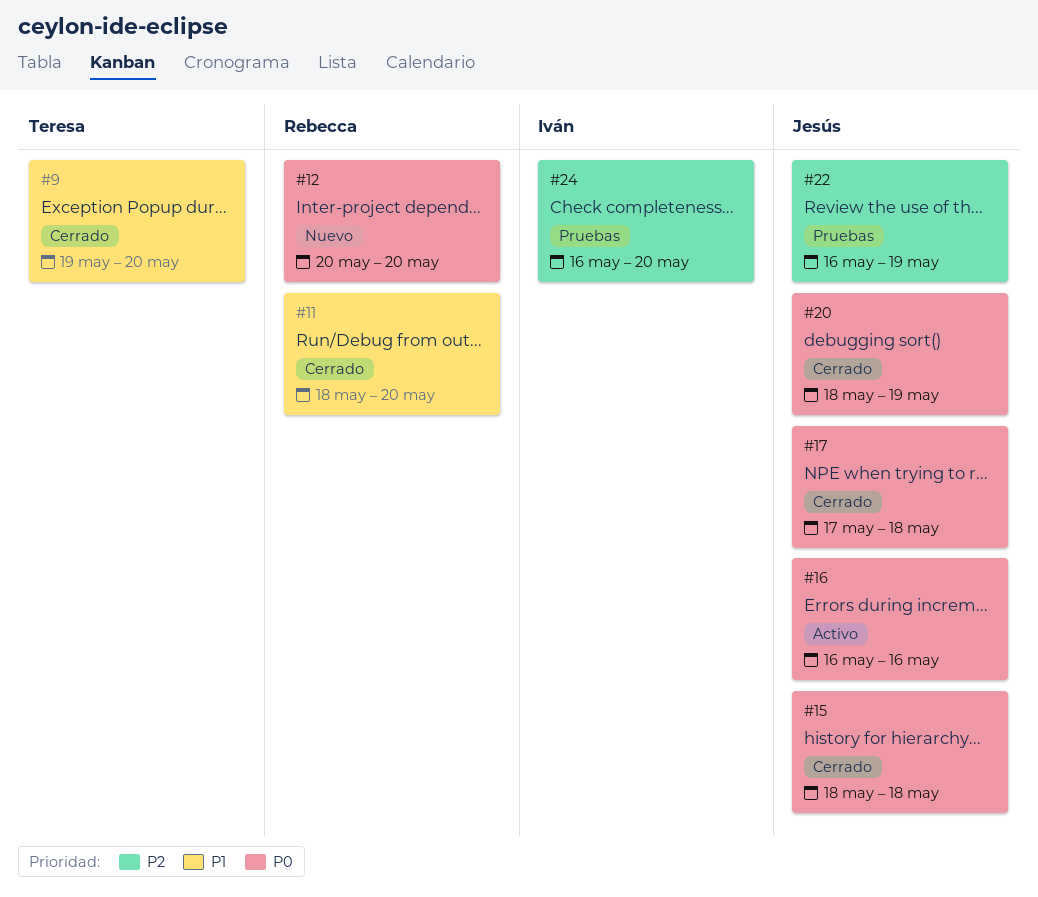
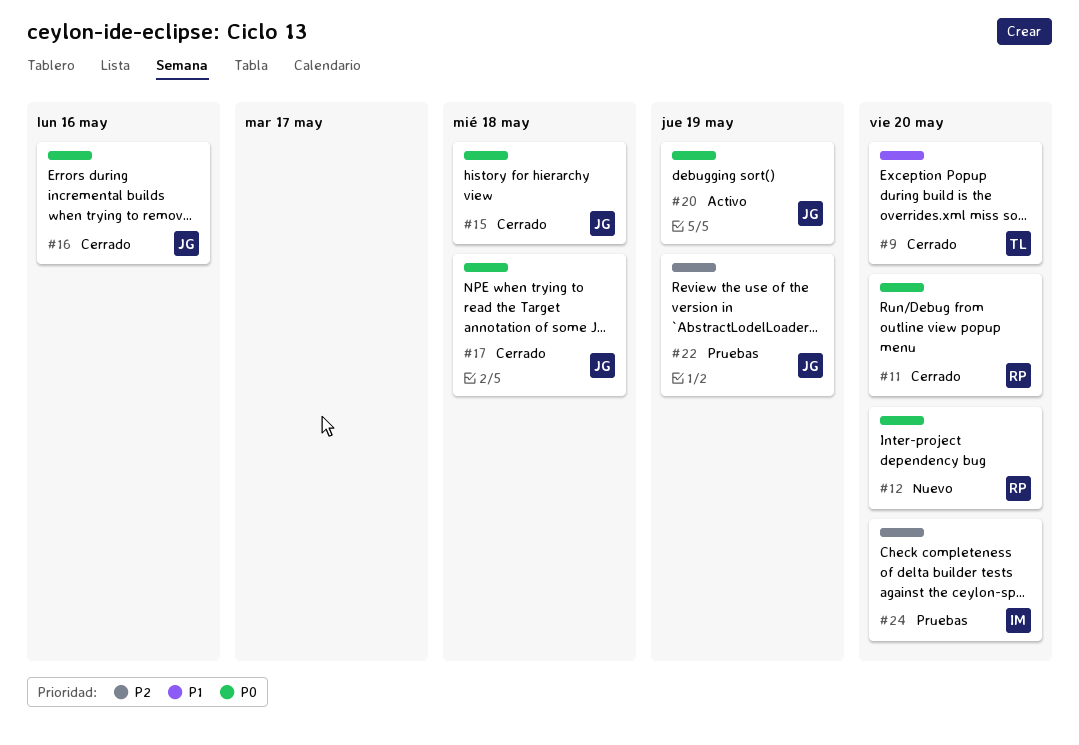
#11, priority: P1 -> P0
#16, status: Activo -> Cerrado
#20, status: Cerrado -> Activo

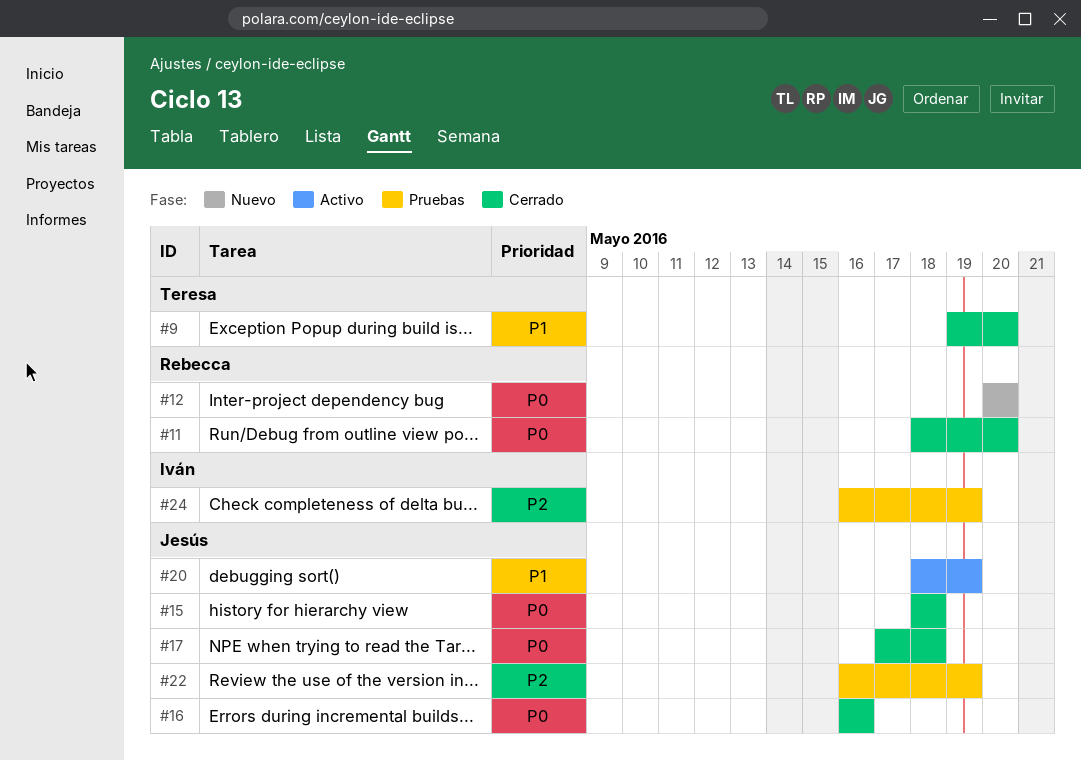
#20, priority: P0 -> P1
#24, due: May 20 -> May 19

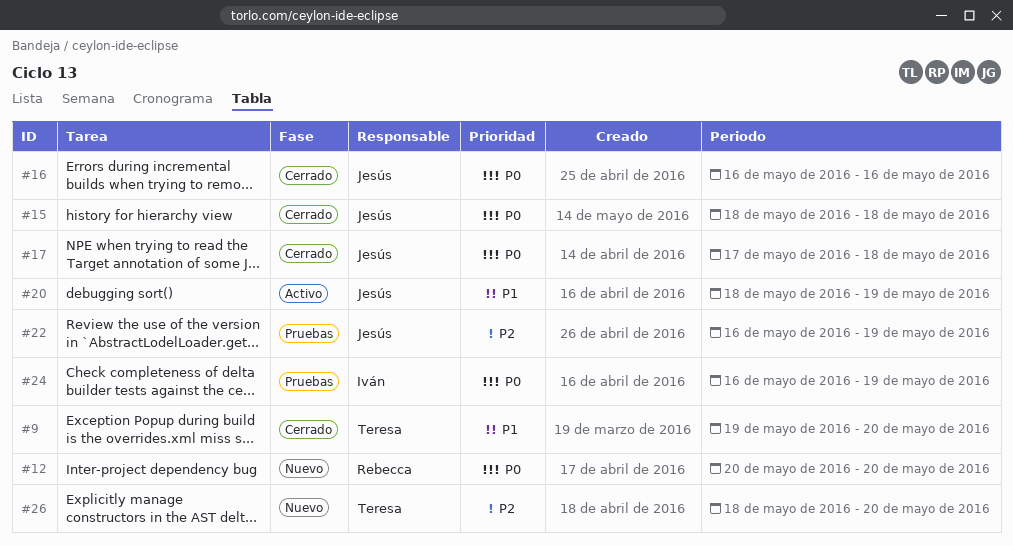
#11: present -> none
#24, priority: P2 -> P0
#26: none -> present

